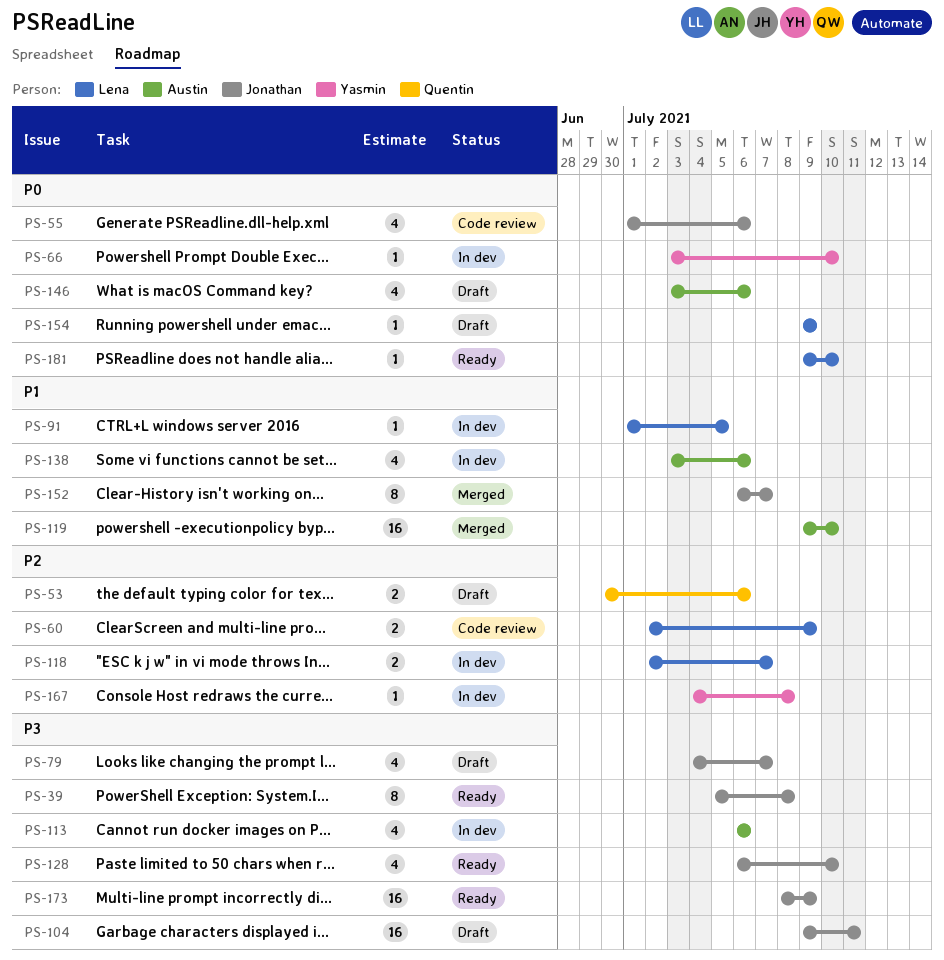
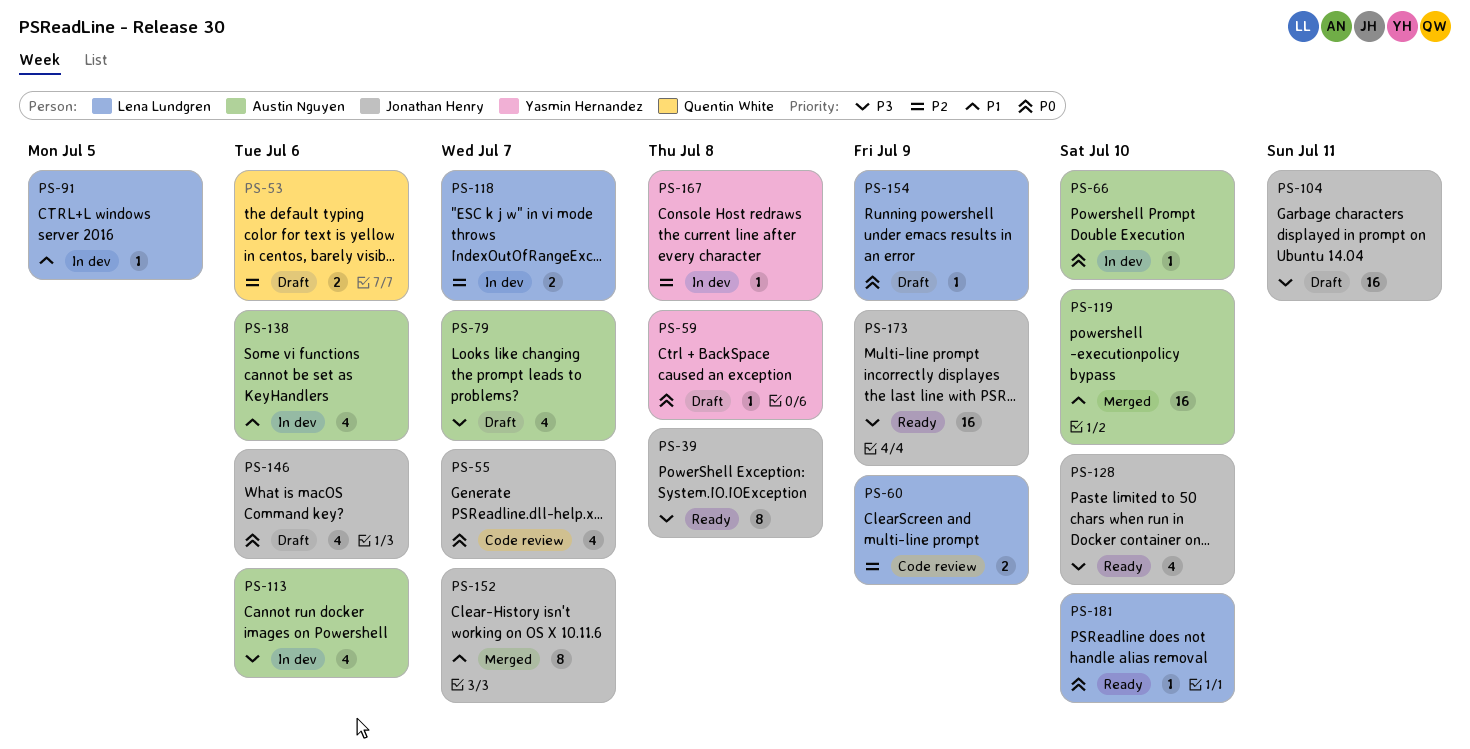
PS-55, due: Jul 6 -> Jul 7
PS-59: none -> present
PS-66, owner: Yasmin Hernandez -> Austin Nguyen
PS-79, owner: Jonathan Henry -> Austin Nguyen
PS-146, owner: Austin Nguyen -> Jonathan Henry

